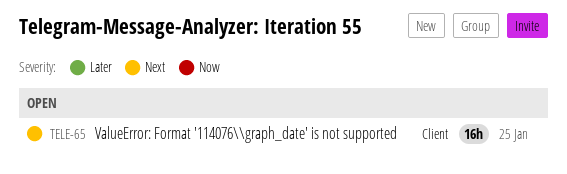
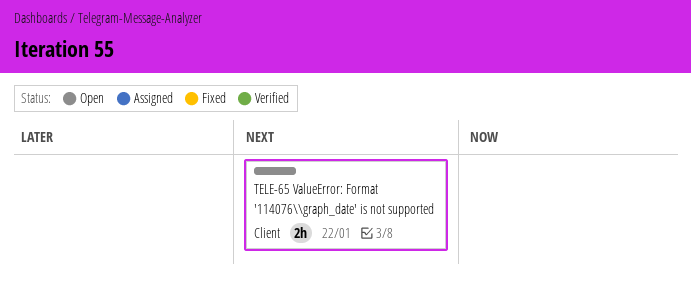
TELE-65, estimate: 16h -> 2h
TELE-65, due: Jan 25 -> Jan 22

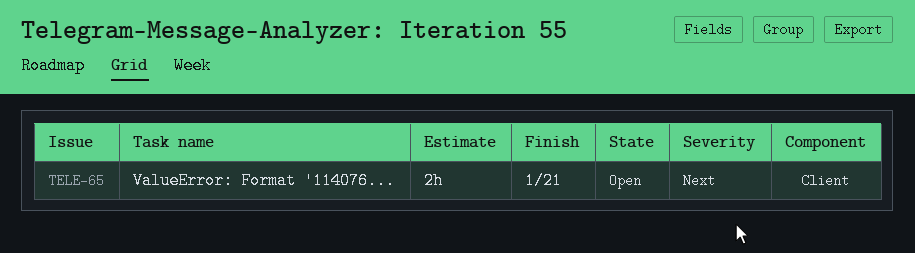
TELE-65, due: Jan 22 -> Jan 21

